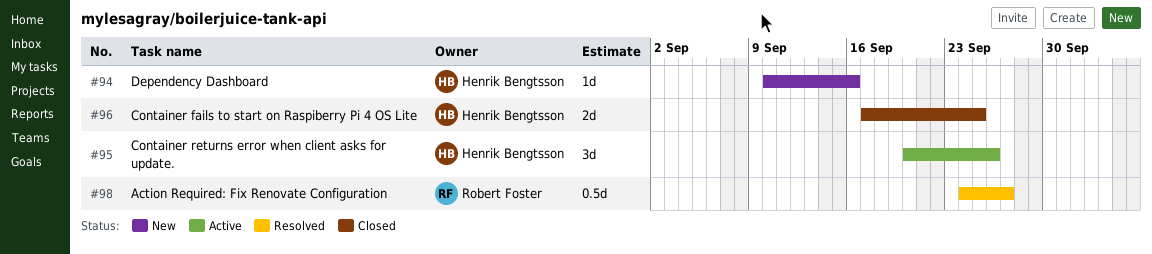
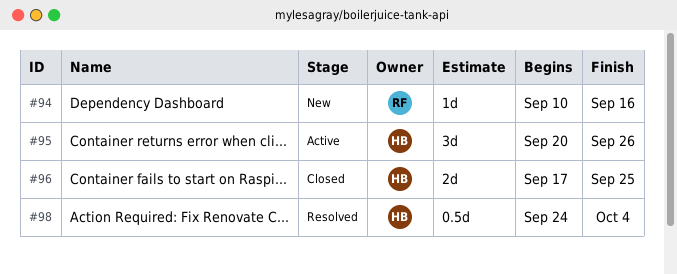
#94, owner: Henrik Bengtsson -> Robert Foster
#98, owner: Robert Foster -> Henrik Bengtsson
#98, due: Sep 27 -> Oct 4

